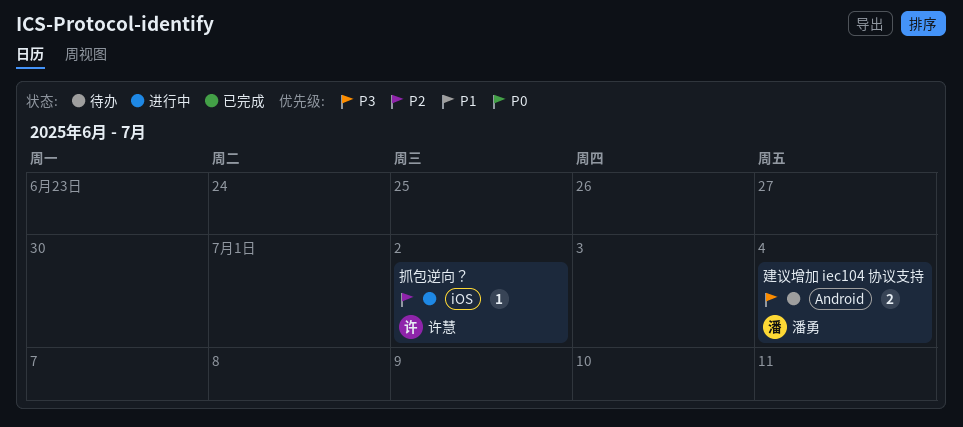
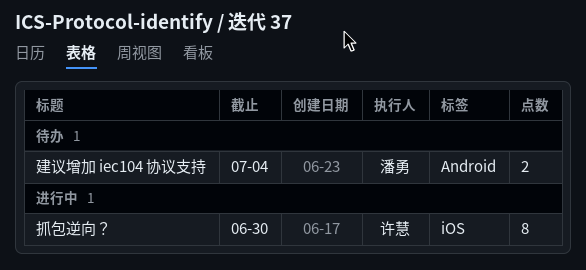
抓包逆向？, estimate: 1 -> 8
抓包逆向？, due: Jul 2 -> Jun 30

